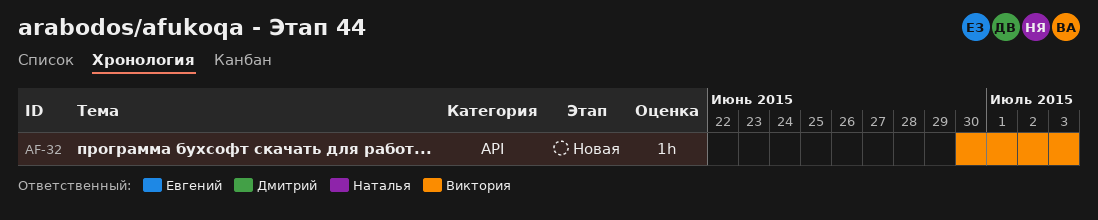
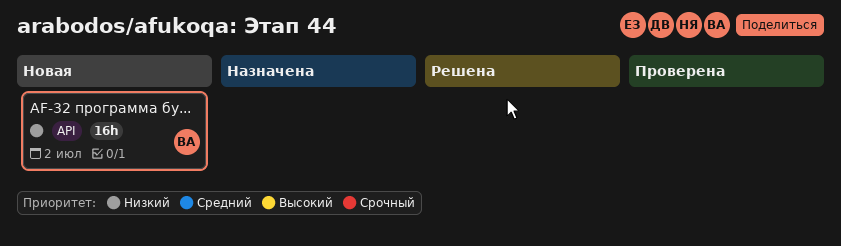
AF-32, estimate: 1h -> 16h
AF-32, due: Jul 3 -> Jul 2

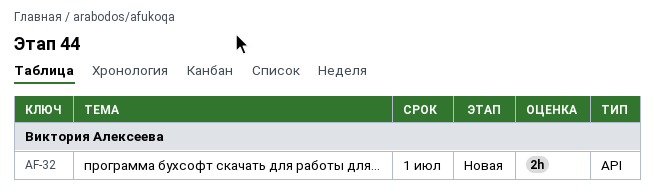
AF-32, estimate: 16h -> 2h
AF-32, due: Jul 2 -> Jul 1

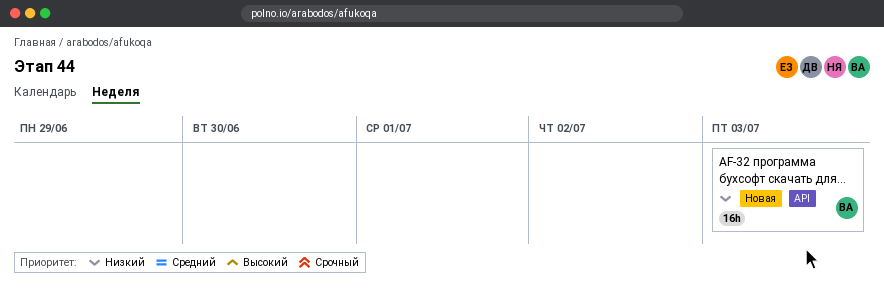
AF-32, estimate: 2h -> 16h
AF-32, due: Jul 1 -> Jul 3

